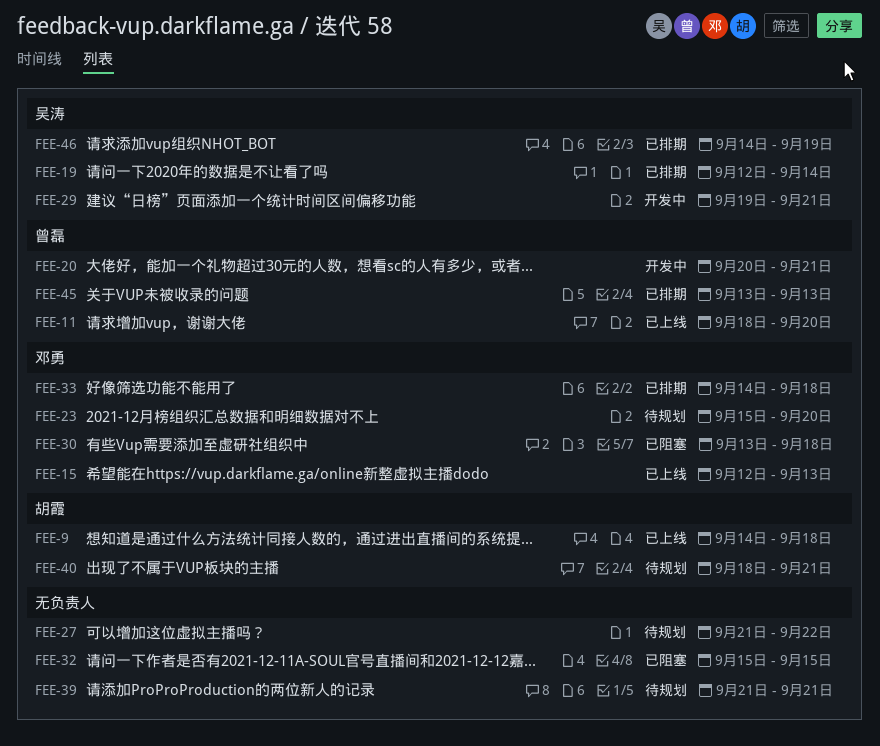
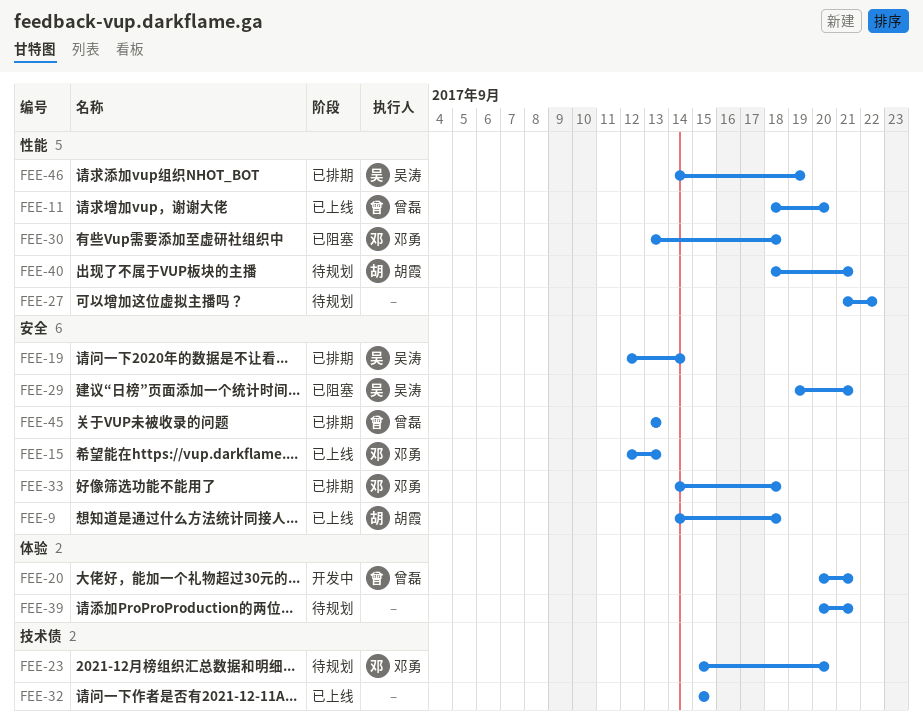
FEE-29, status: 开发中 -> 已阻塞
FEE-32, status: 已阻塞 -> 已上线
FEE-39, start: Sep 21 -> Sep 20

